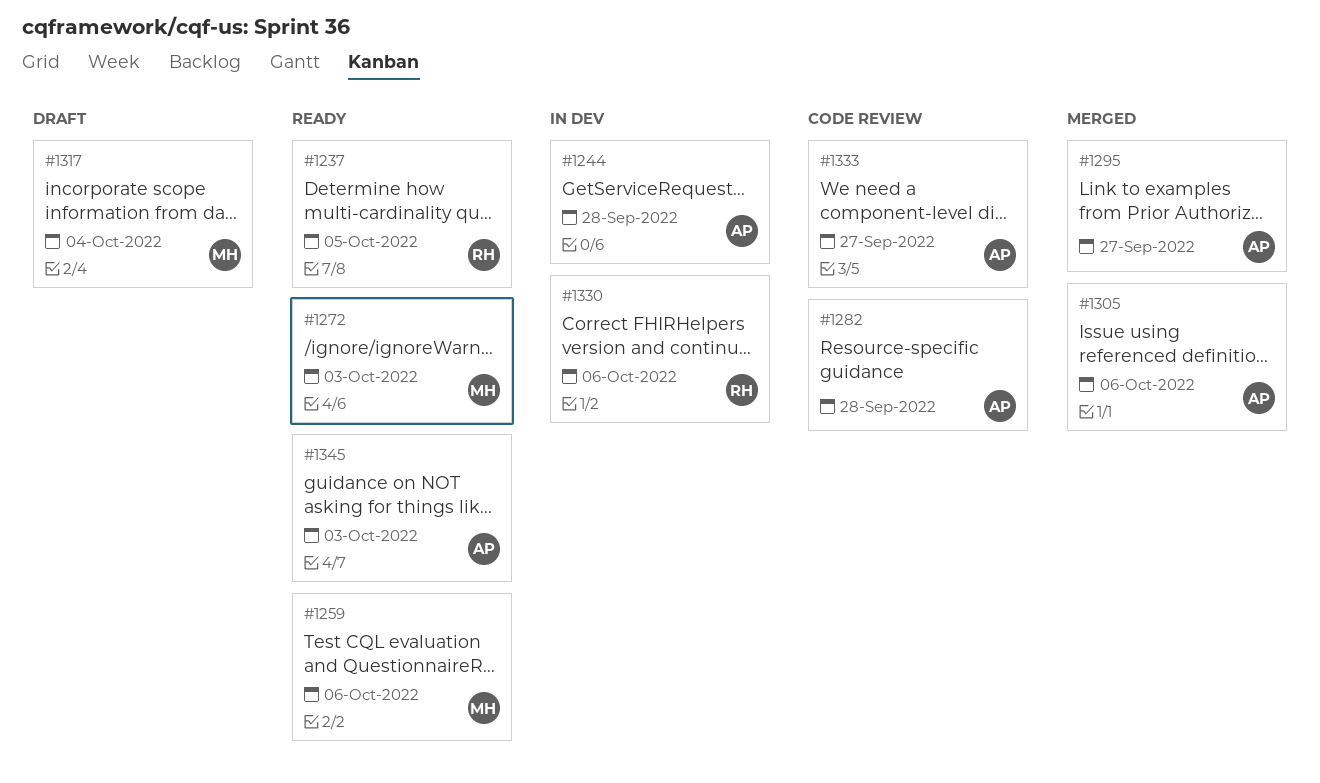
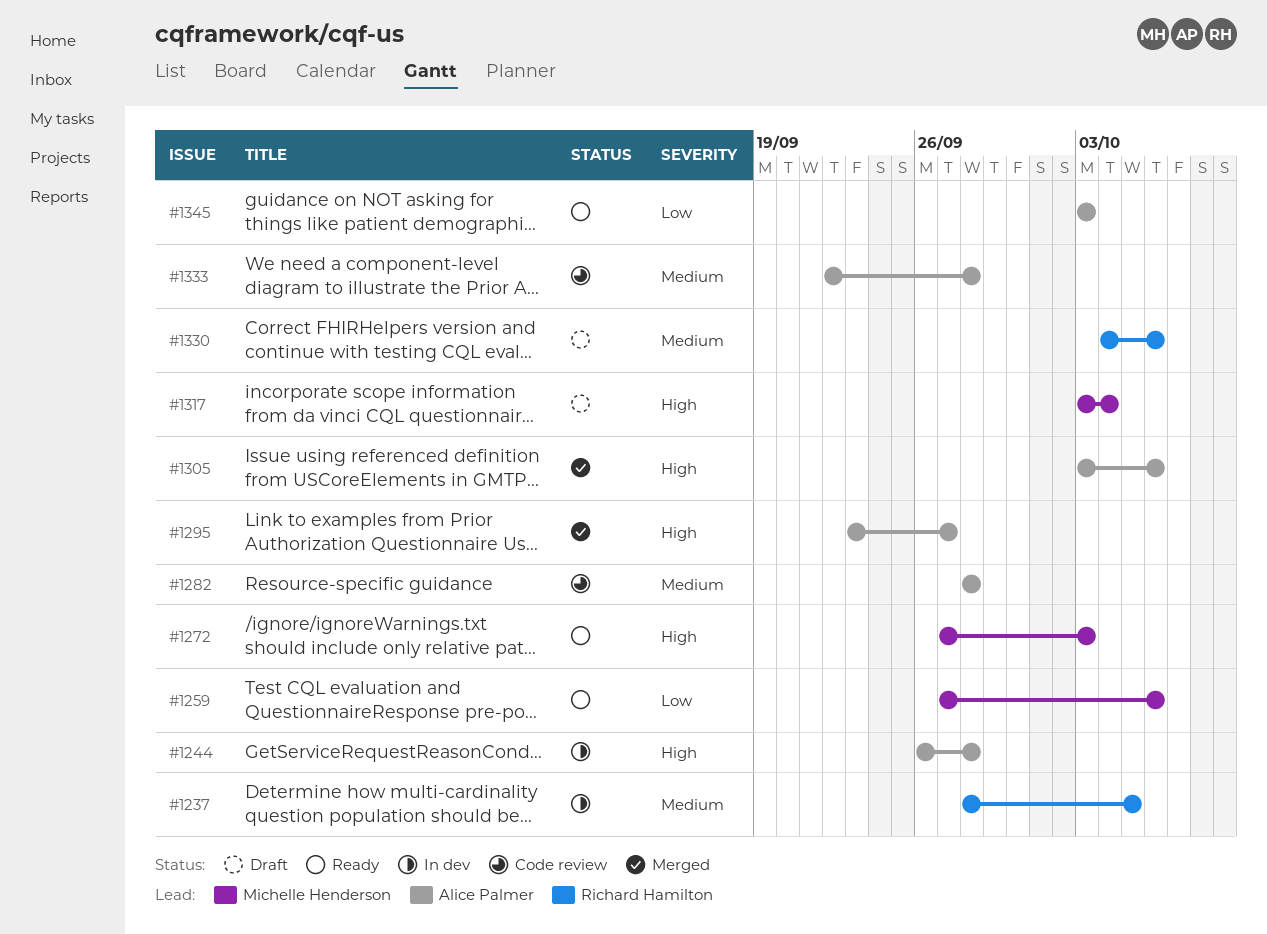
#1237, status: Ready -> In dev
#1330, status: In dev -> Draft
#1333, due: Sep 27 -> Sep 28

